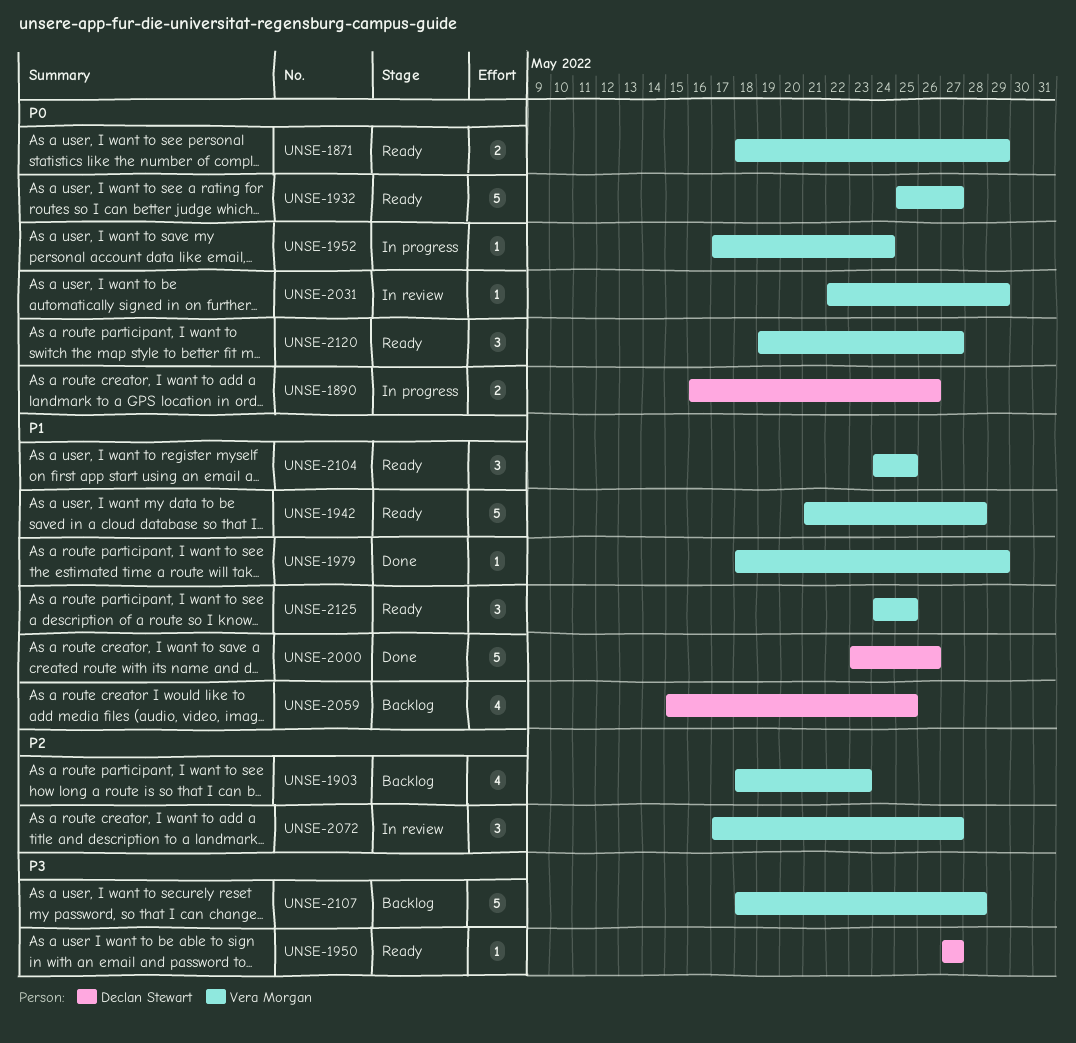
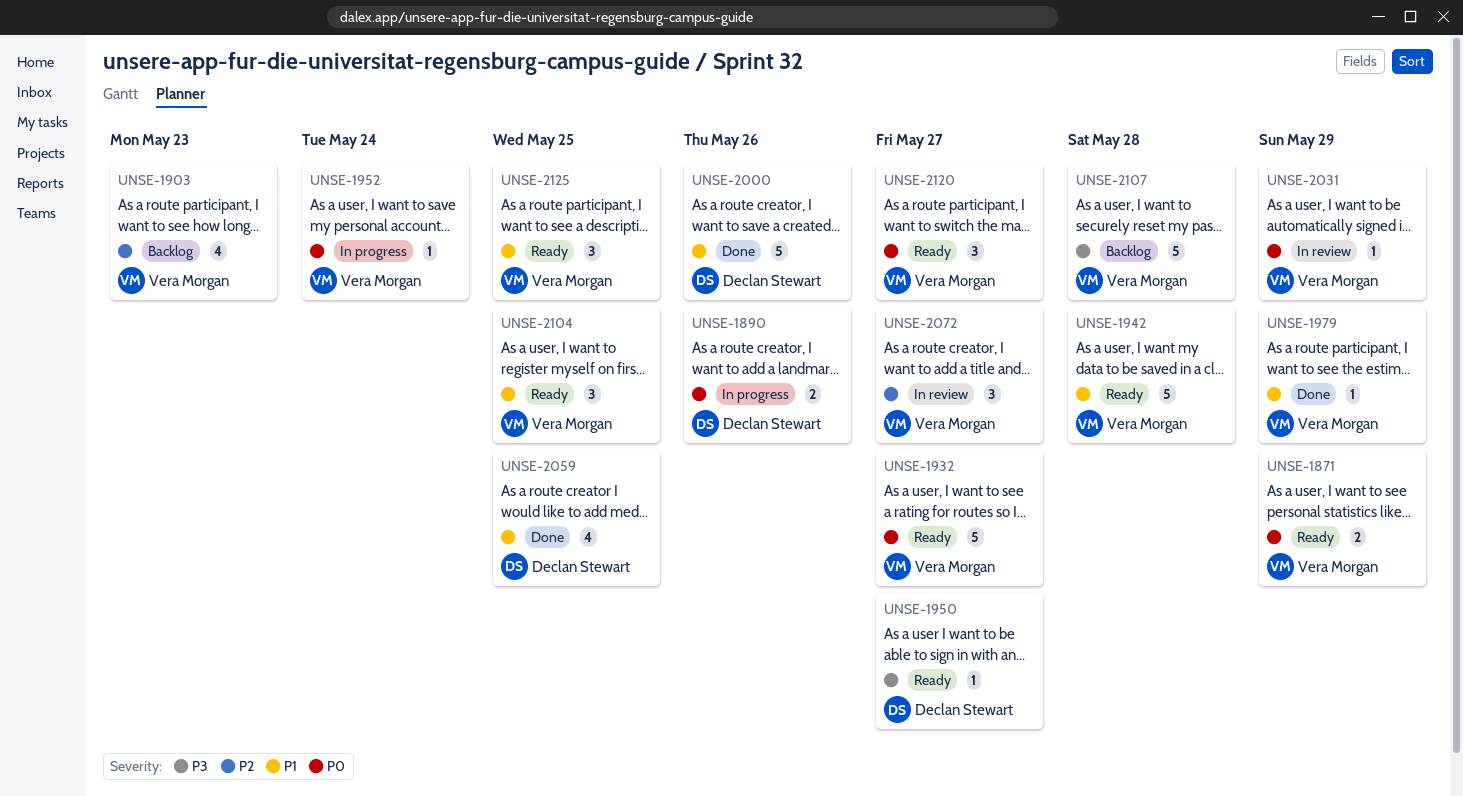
UNSE-2059, status: Backlog -> Done

